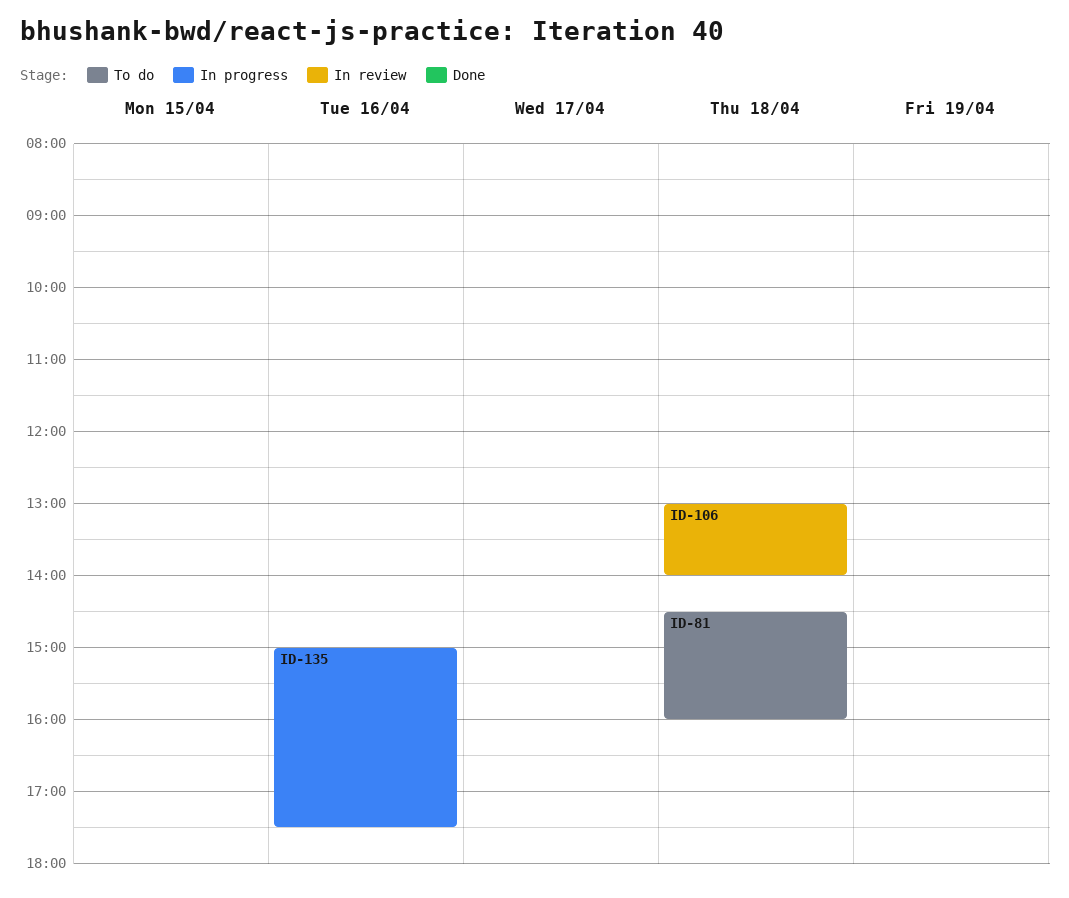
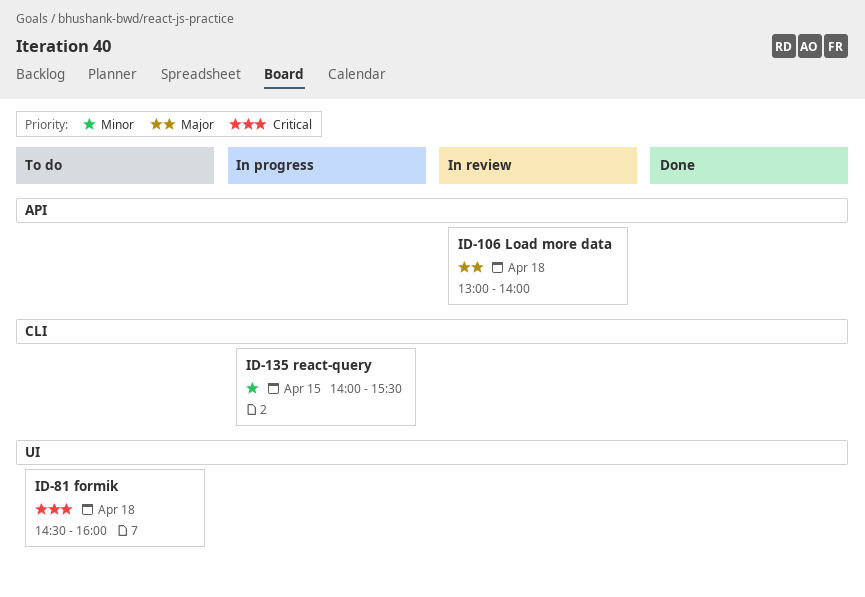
ID-135, day: Apr 16 -> Apr 15
ID-135, begins: 15:00 -> 14:00
ID-135, ends: 17:30 -> 15:30

